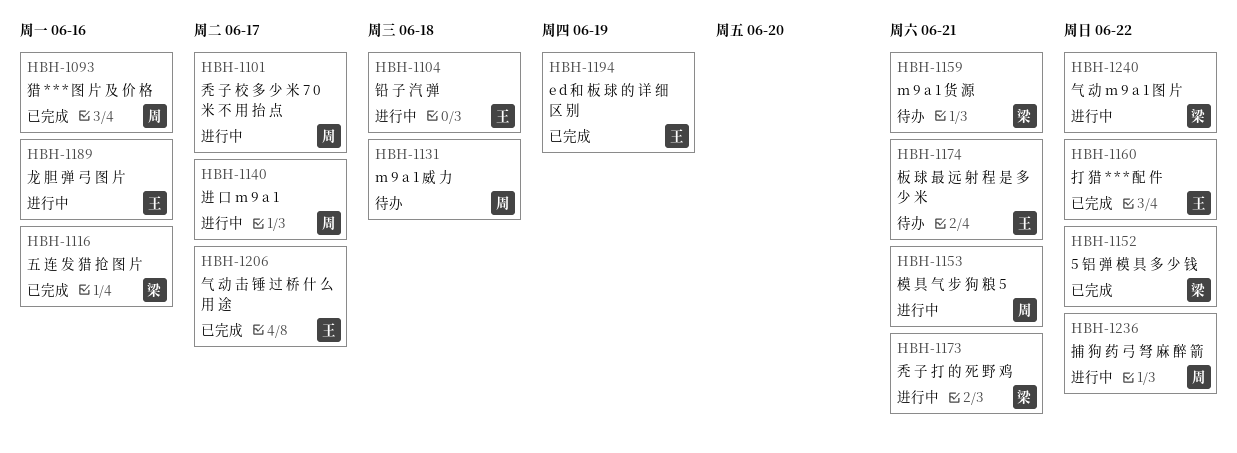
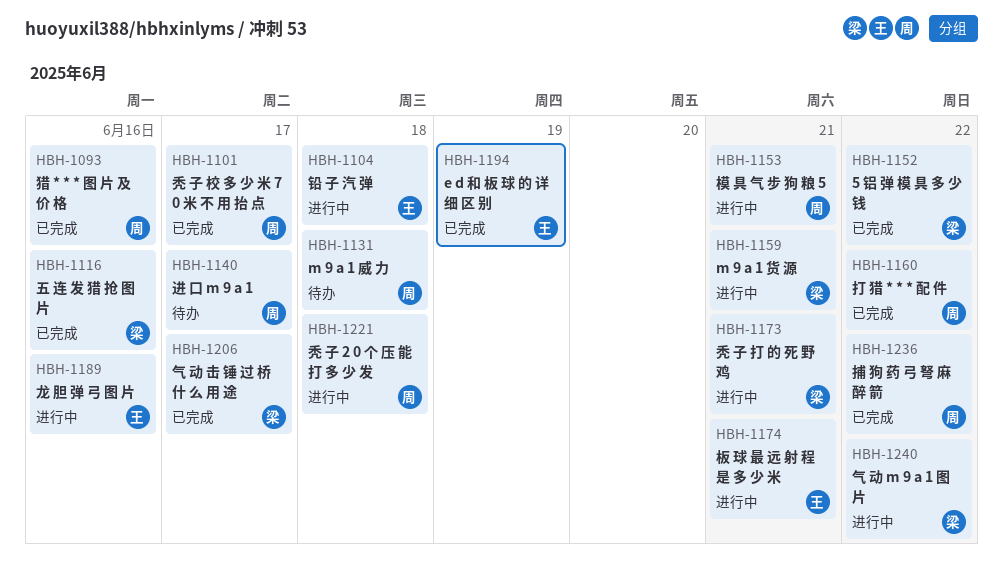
HBH-1101, status: 进行中 -> 已完成
HBH-1140, status: 进行中 -> 待办
HBH-1159, status: 待办 -> 进行中
HBH-1160, owner: 王 -> 周
HBH-1174, status: 待办 -> 进行中
HBH-1206, owner: 王 -> 梁
HBH-1221: none -> present
HBH-1236, status: 进行中 -> 已完成

